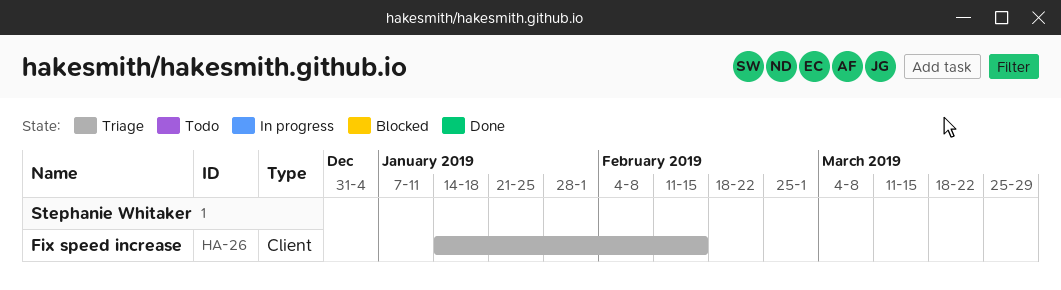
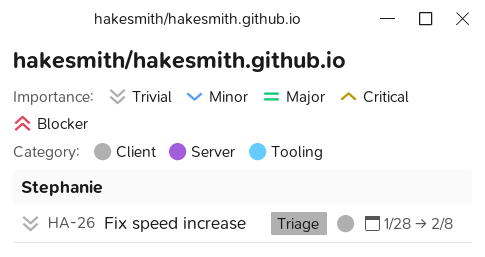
HA-26, start: Jan 14 -> Jan 28
HA-26, due: Feb 15 -> Feb 8

